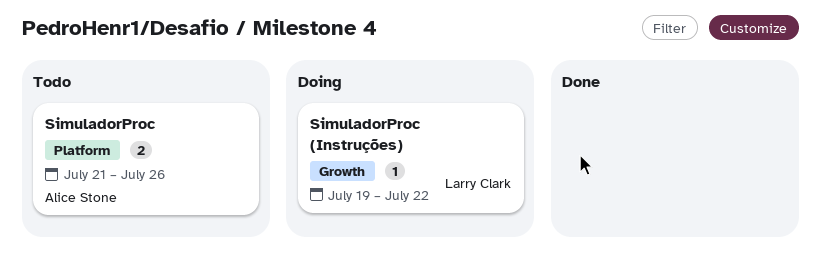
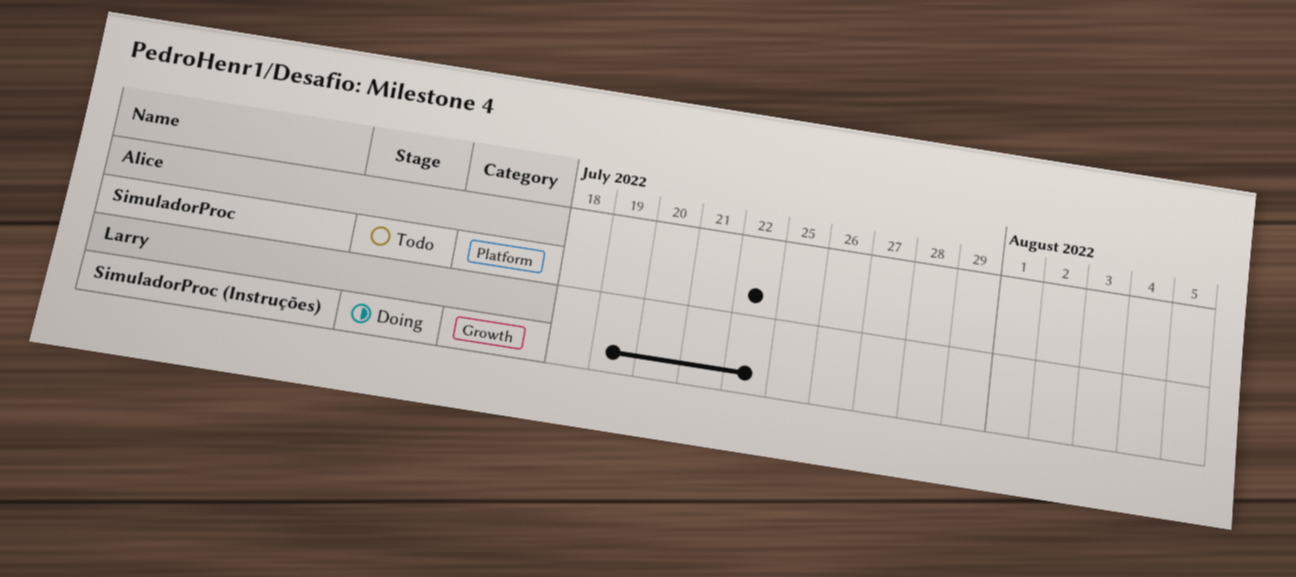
SimuladorProc, start: Jul 21 -> Jul 22
SimuladorProc, due: Jul 26 -> Jul 22

